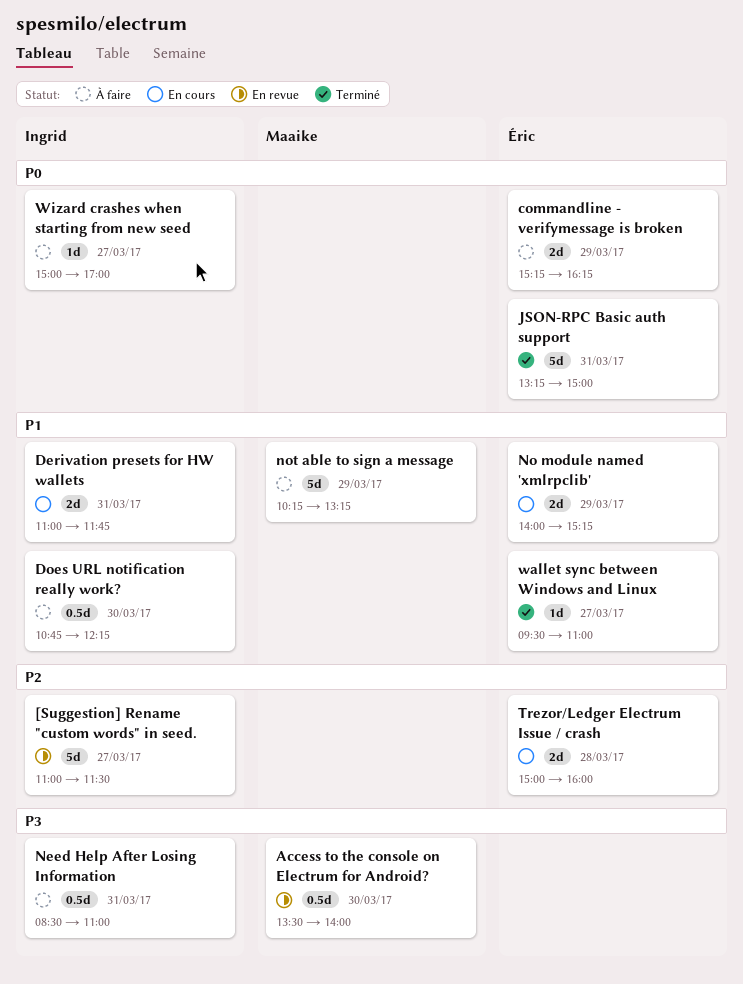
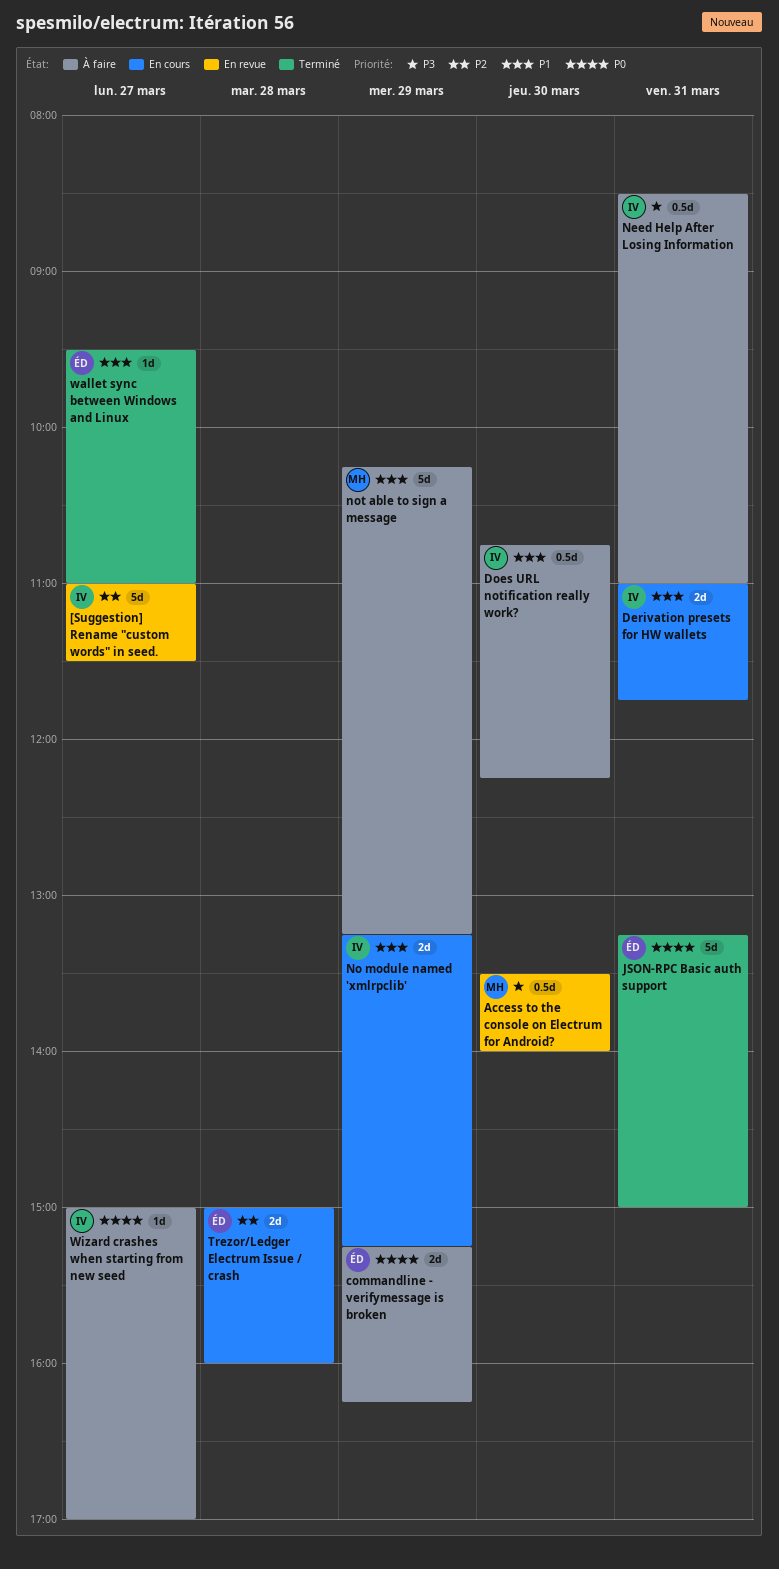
No module named 'xmlrpclib', owner: Éric -> Ingrid
No module named 'xmlrpclib', begins: 14:00 -> 13:15

